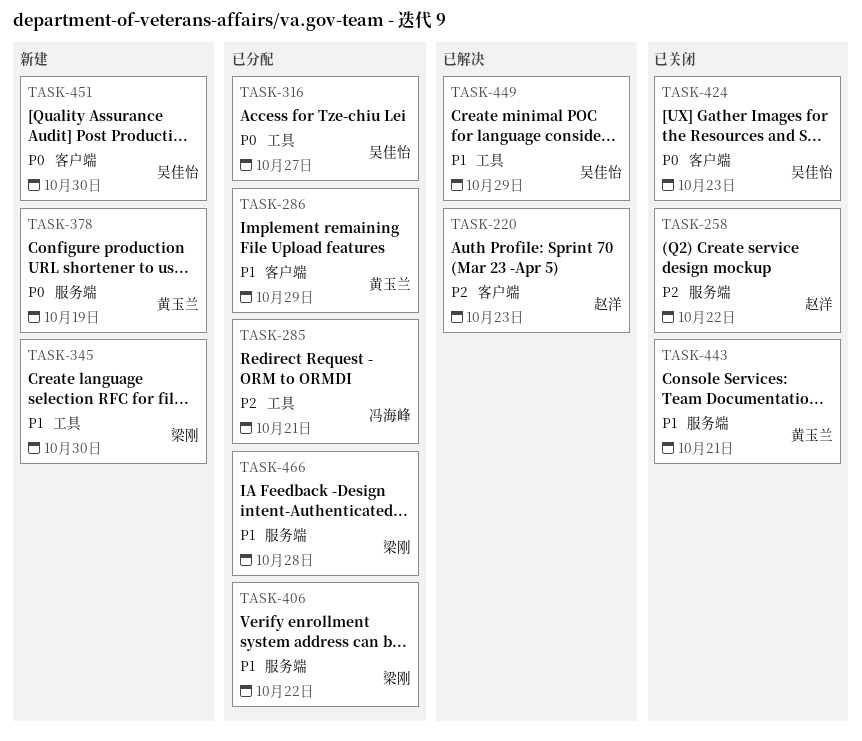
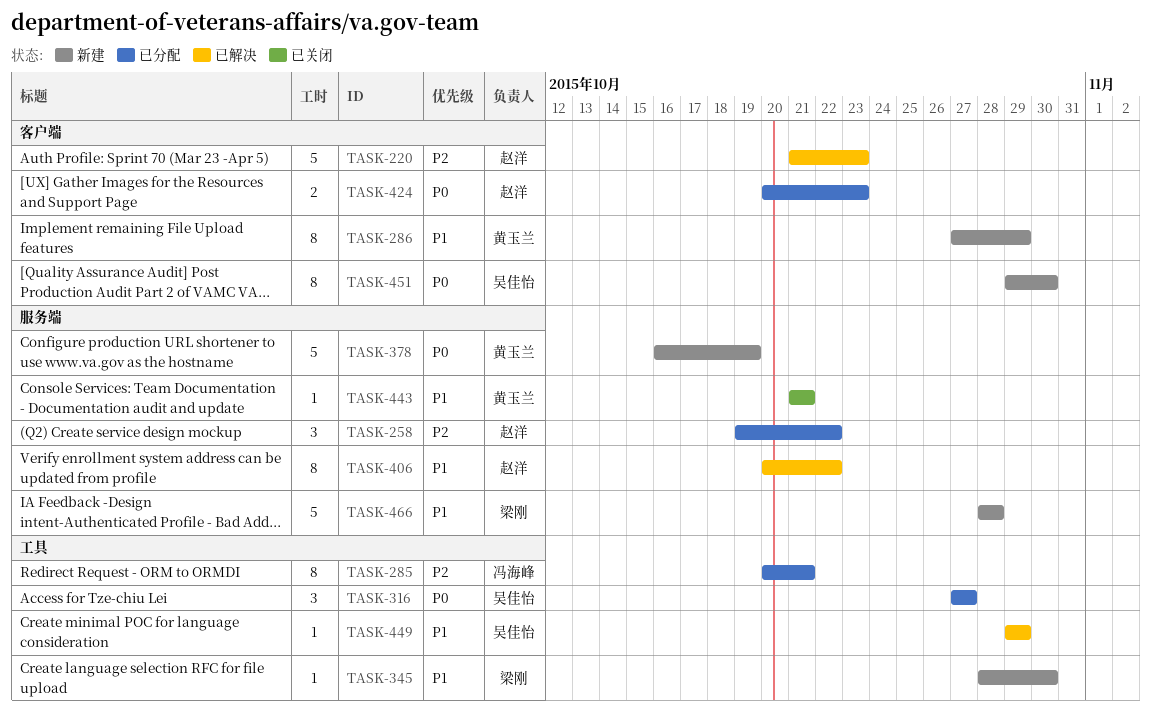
TASK-258, status: 已关闭 -> 已分配
TASK-286, status: 已分配 -> 新建
TASK-406, status: 已分配 -> 已解决
TASK-406, owner: 梁刚 -> 赵洋
TASK-424, status: 已关闭 -> 已分配
TASK-424, owner: 吴佳怡 -> 赵洋
TASK-466, status: 已分配 -> 新建

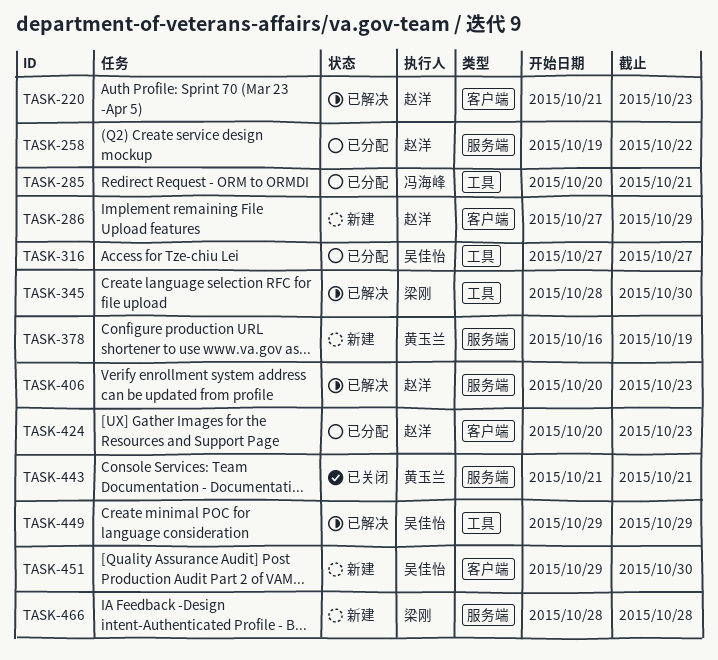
TASK-286, owner: 黄玉兰 -> 赵洋
TASK-345, status: 新建 -> 已解决
TASK-406, due: Oct 22 -> Oct 23

